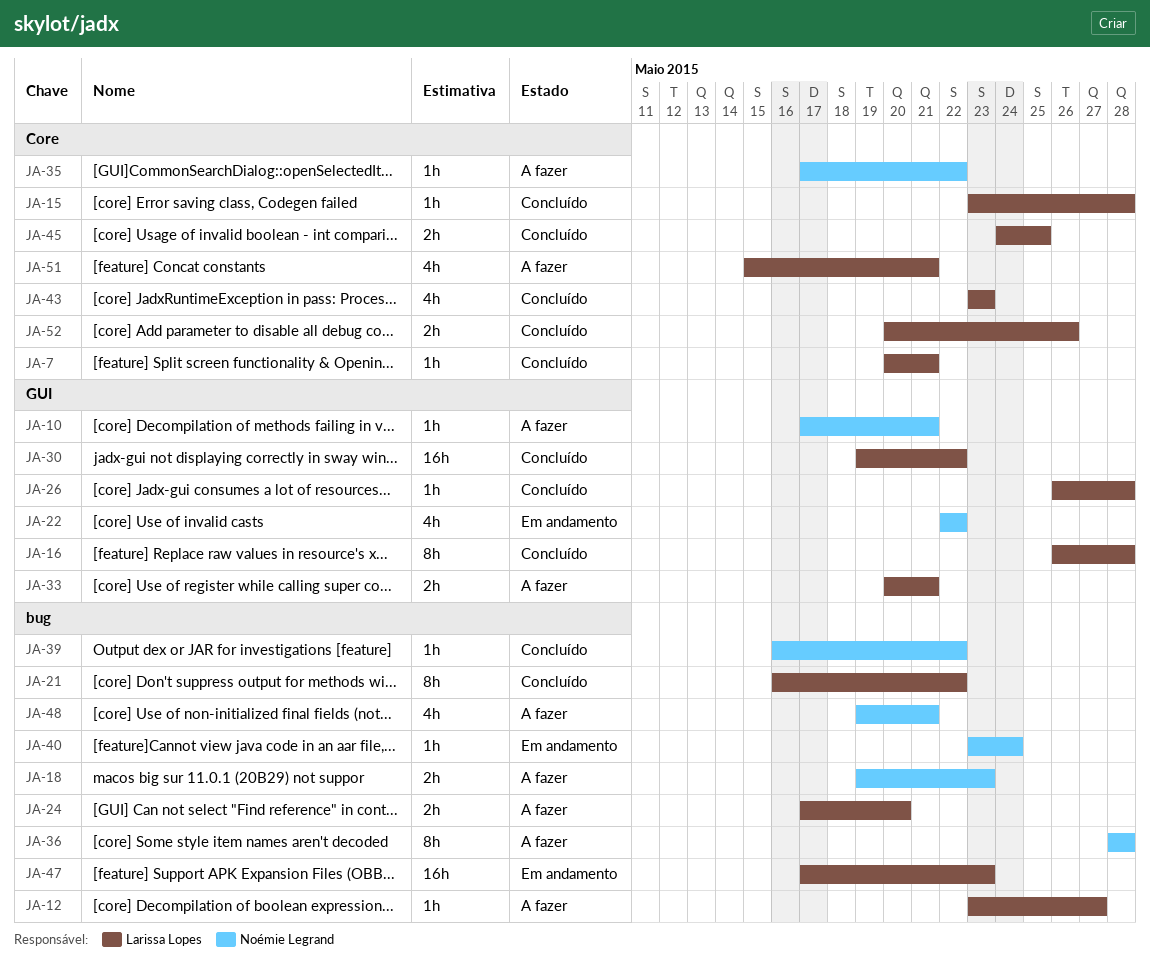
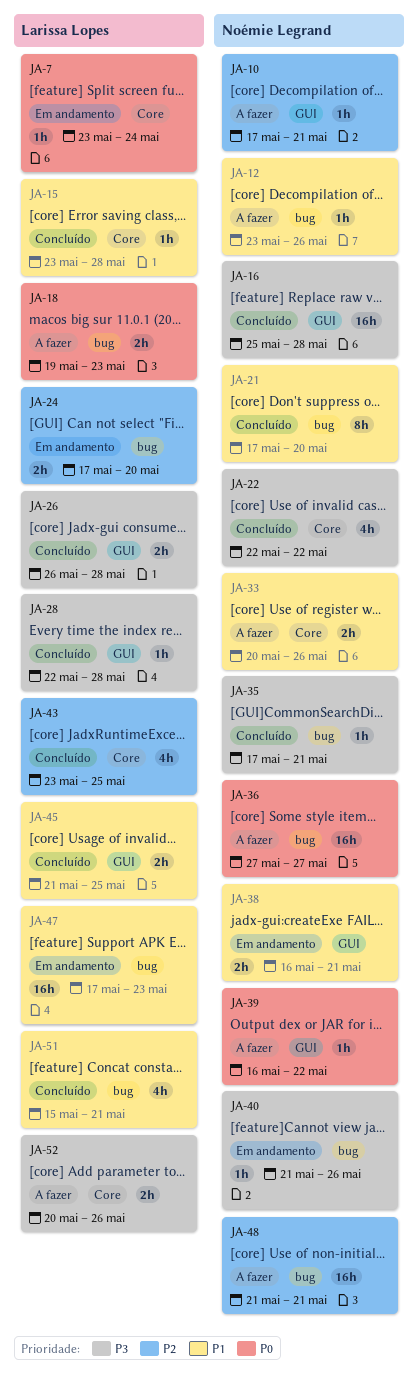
JA-7, status: Concluído -> Em andamento
JA-7, start: May 20 -> May 23
JA-7, due: May 21 -> May 24
JA-12, owner: Larissa Lopes -> Noémie Legrand
JA-12, due: May 27 -> May 26
JA-16, owner: Larissa Lopes -> Noémie Legrand
JA-16, estimate: 8h -> 16h
JA-16, start: May 26 -> May 25
JA-18, owner: Noémie Legrand -> Larissa Lopes
JA-21, owner: Larissa Lopes -> Noémie Legrand
JA-21, start: May 16 -> May 17
JA-21, due: May 22 -> May 20
JA-22, status: Em andamento -> Concluído
JA-22, label: GUI -> Core
JA-24, status: A fazer -> Em andamento
JA-26, estimate: 1h -> 2h
JA-28: none -> present
JA-30: present -> none
JA-33, owner: Larissa Lopes -> Noémie Legrand
JA-33, label: GUI -> Core
JA-33, due: May 21 -> May 26
JA-35, status: A fazer -> Concluído
JA-35, label: Core -> bug
JA-35, due: May 22 -> May 21
JA-36, estimate: 8h -> 16h
JA-36, start: May 28 -> May 27
JA-36, due: May 28 -> May 27
JA-38: none -> present
JA-39, status: Concluído -> A fazer
JA-39, label: bug -> GUI
JA-40, start: May 23 -> May 21
JA-40, due: May 24 -> May 26
JA-43, due: May 23 -> May 25
JA-45, label: Core -> GUI
JA-45, start: May 24 -> May 21
JA-48, estimate: 4h -> 16h
JA-48, start: May 19 -> May 21
JA-51, status: A fazer -> Concluído
JA-51, label: Core -> bug
JA-52, status: Concluído -> A fazer

